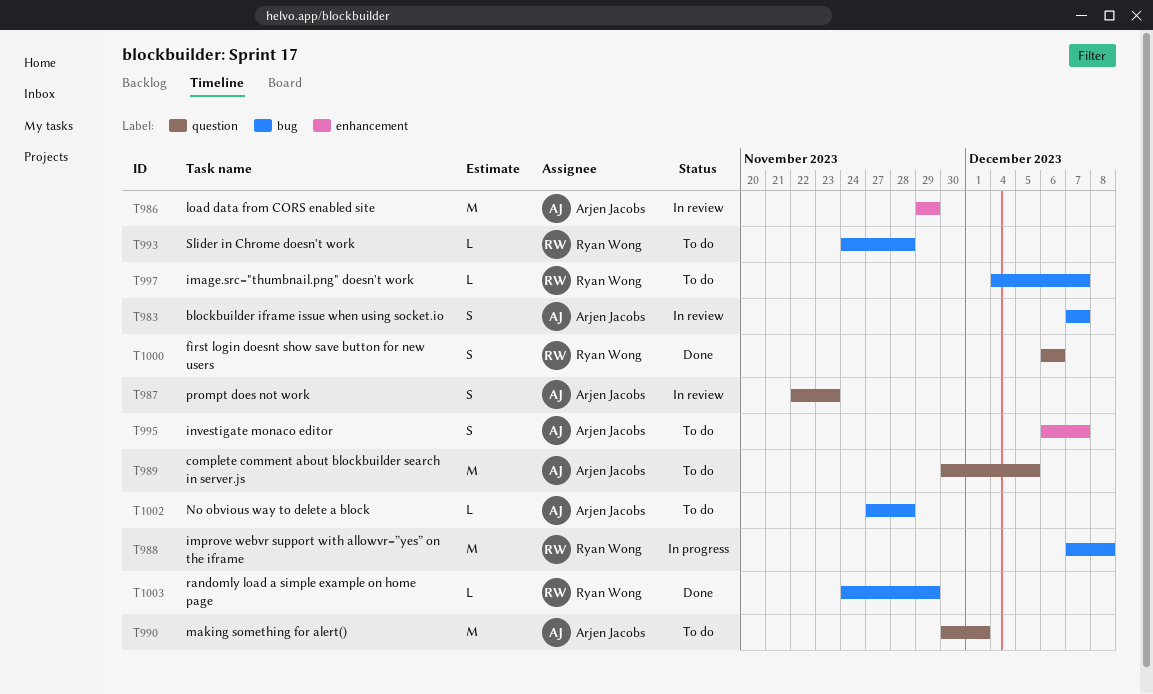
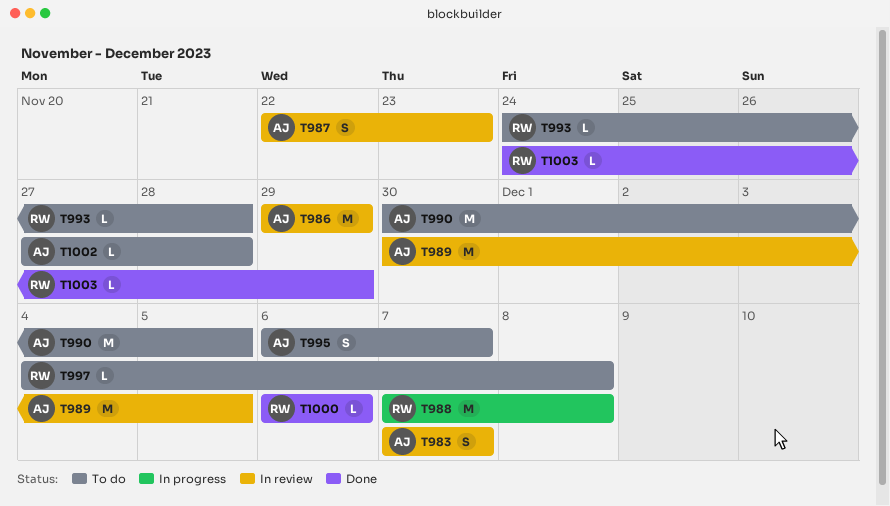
T989, status: To do -> In review
T990, due: Dec 1 -> Dec 5
T997, due: Dec 7 -> Dec 8
T1000, estimate: S -> L

